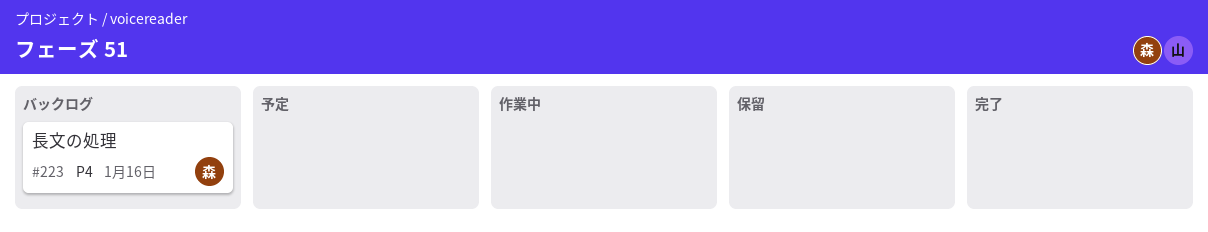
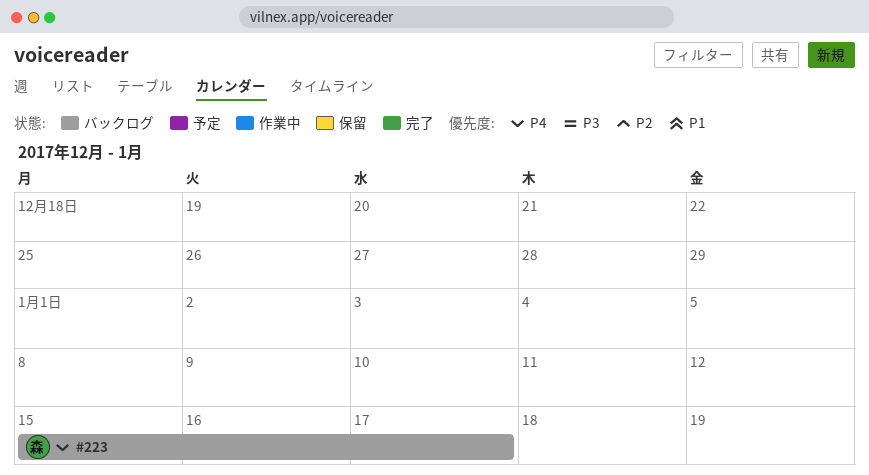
#223, due: Jan 16 -> Jan 17

